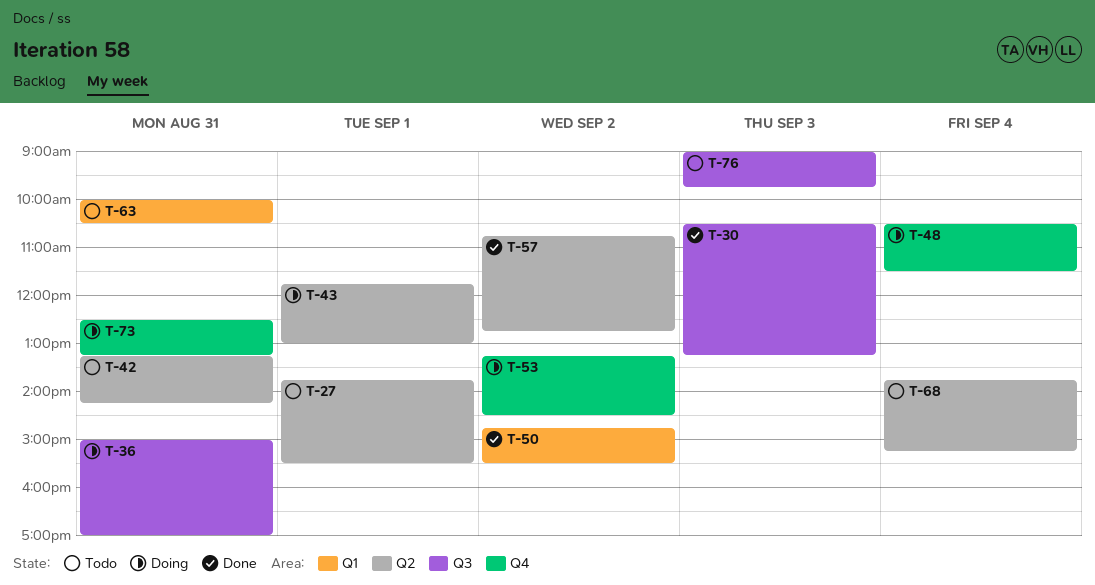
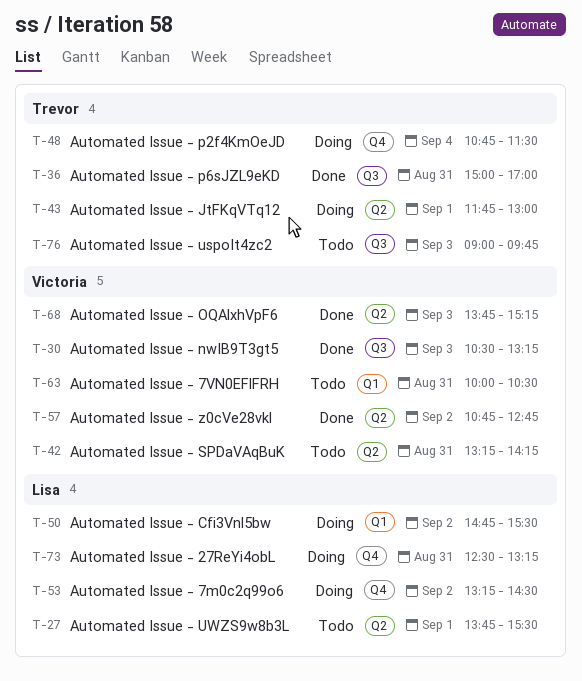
T-36, status: Doing -> Done
T-48, begins: 10:30 -> 10:45
T-50, status: Done -> Doing
T-68, status: Todo -> Done
T-68, day: Sep 4 -> Sep 3

